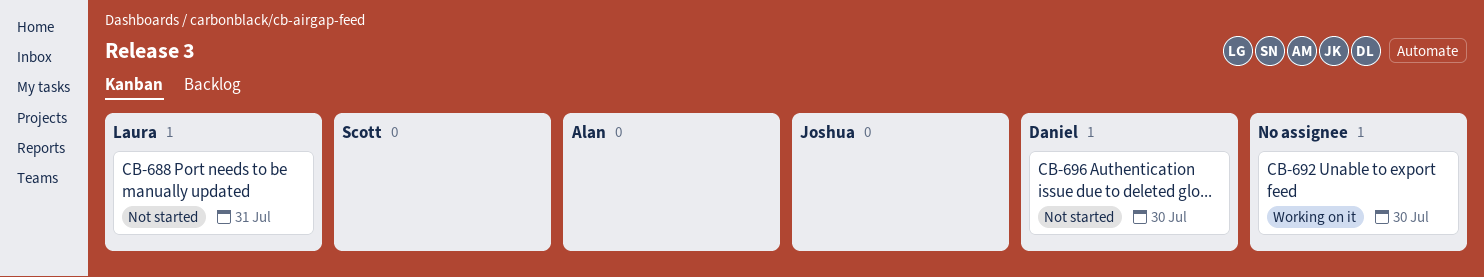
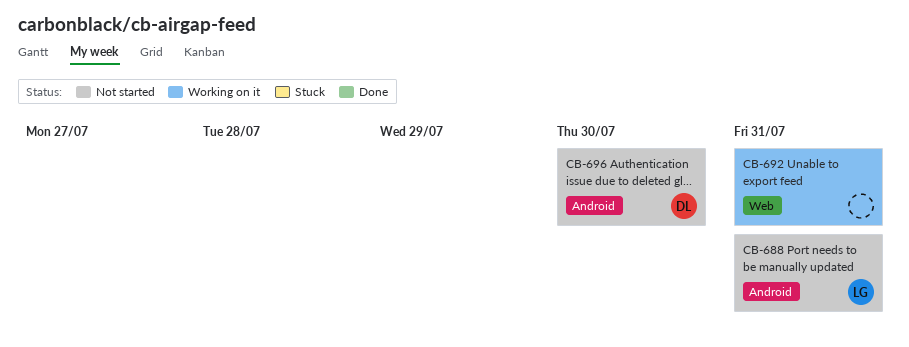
CB-692, due: Jul 30 -> Jul 31

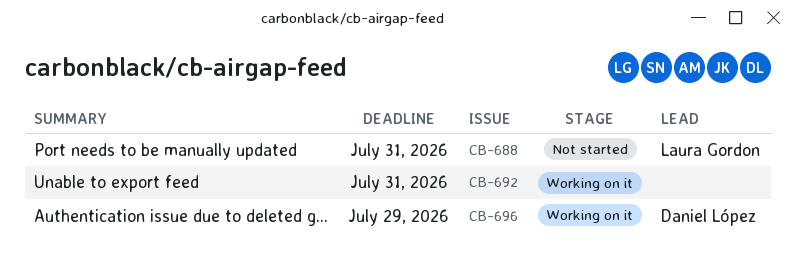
CB-696, status: Not started -> Working on it
CB-696, due: Jul 30 -> Jul 29

